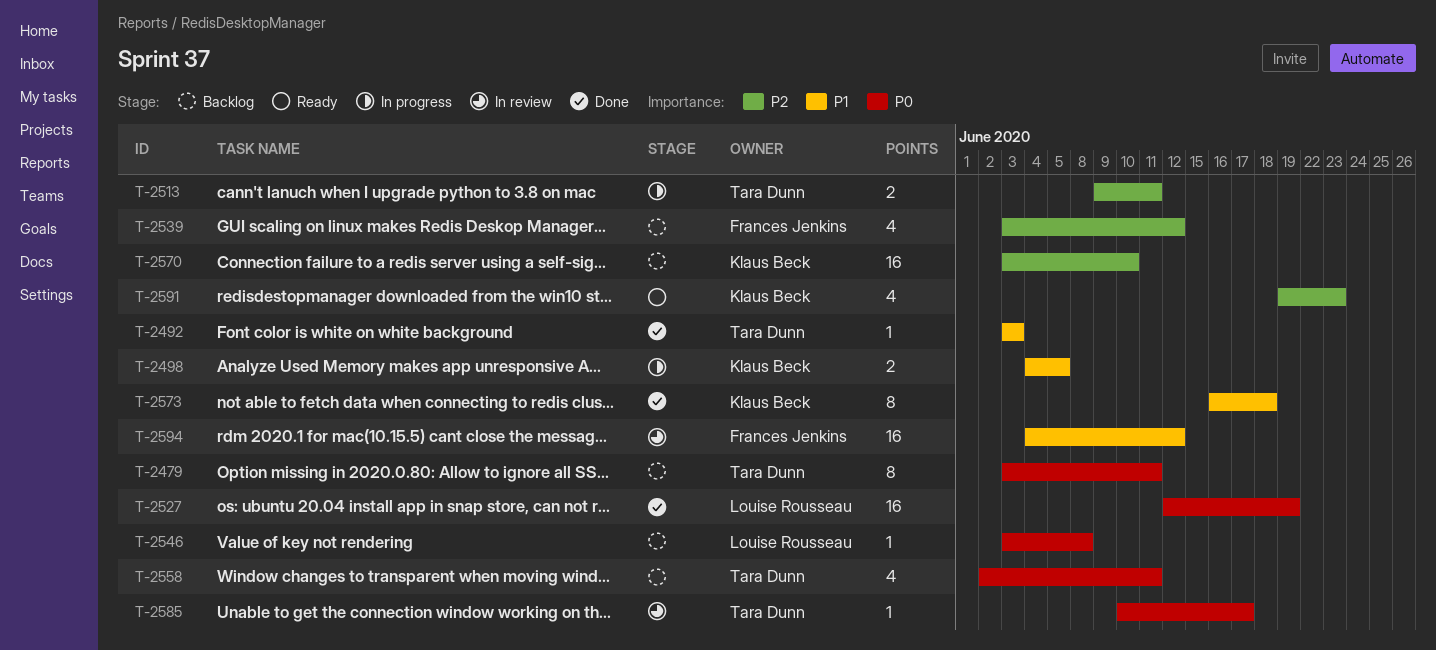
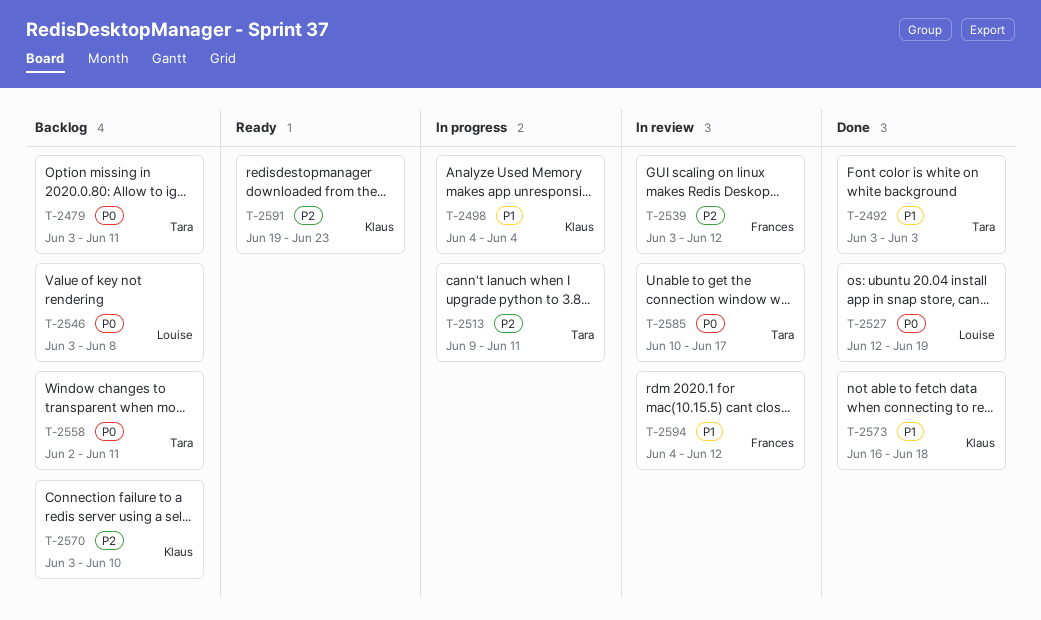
T-2498, due: Jun 5 -> Jun 4
T-2539, status: Backlog -> In review

